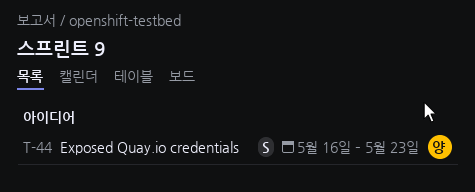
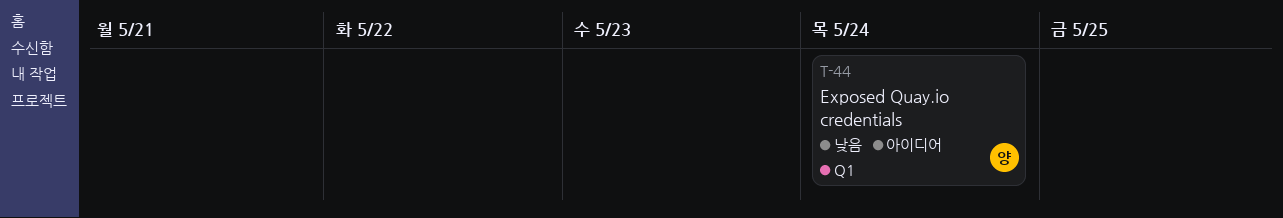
T-44, due: May 23 -> May 24

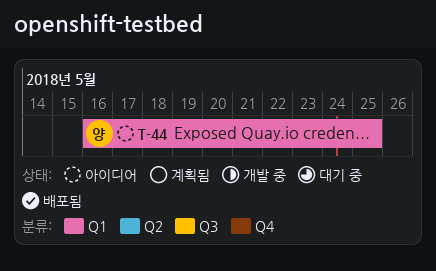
T-44, due: May 24 -> May 25

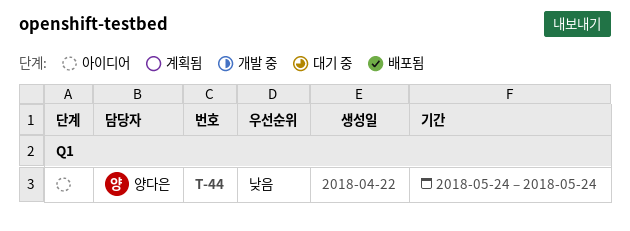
T-44, start: May 16 -> May 24
T-44, due: May 25 -> May 24

